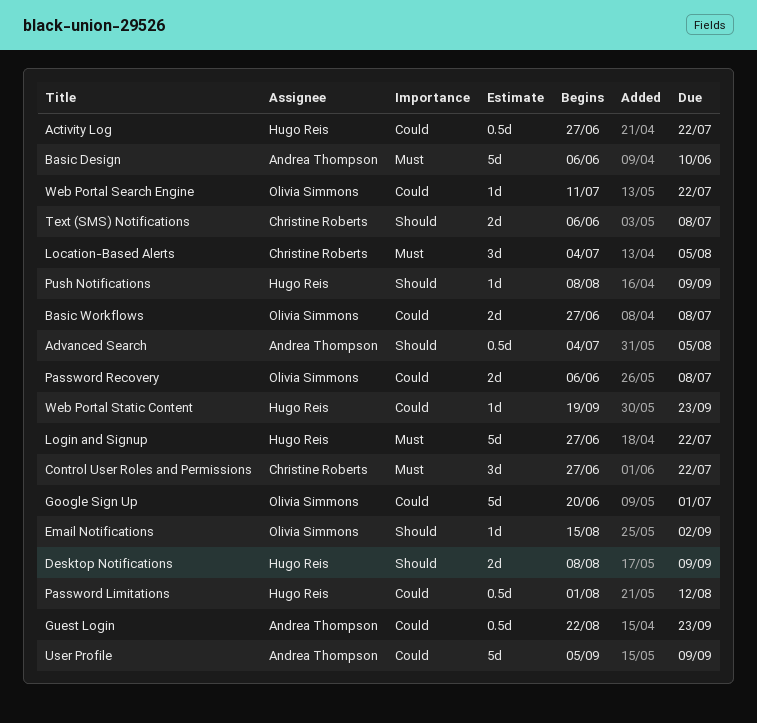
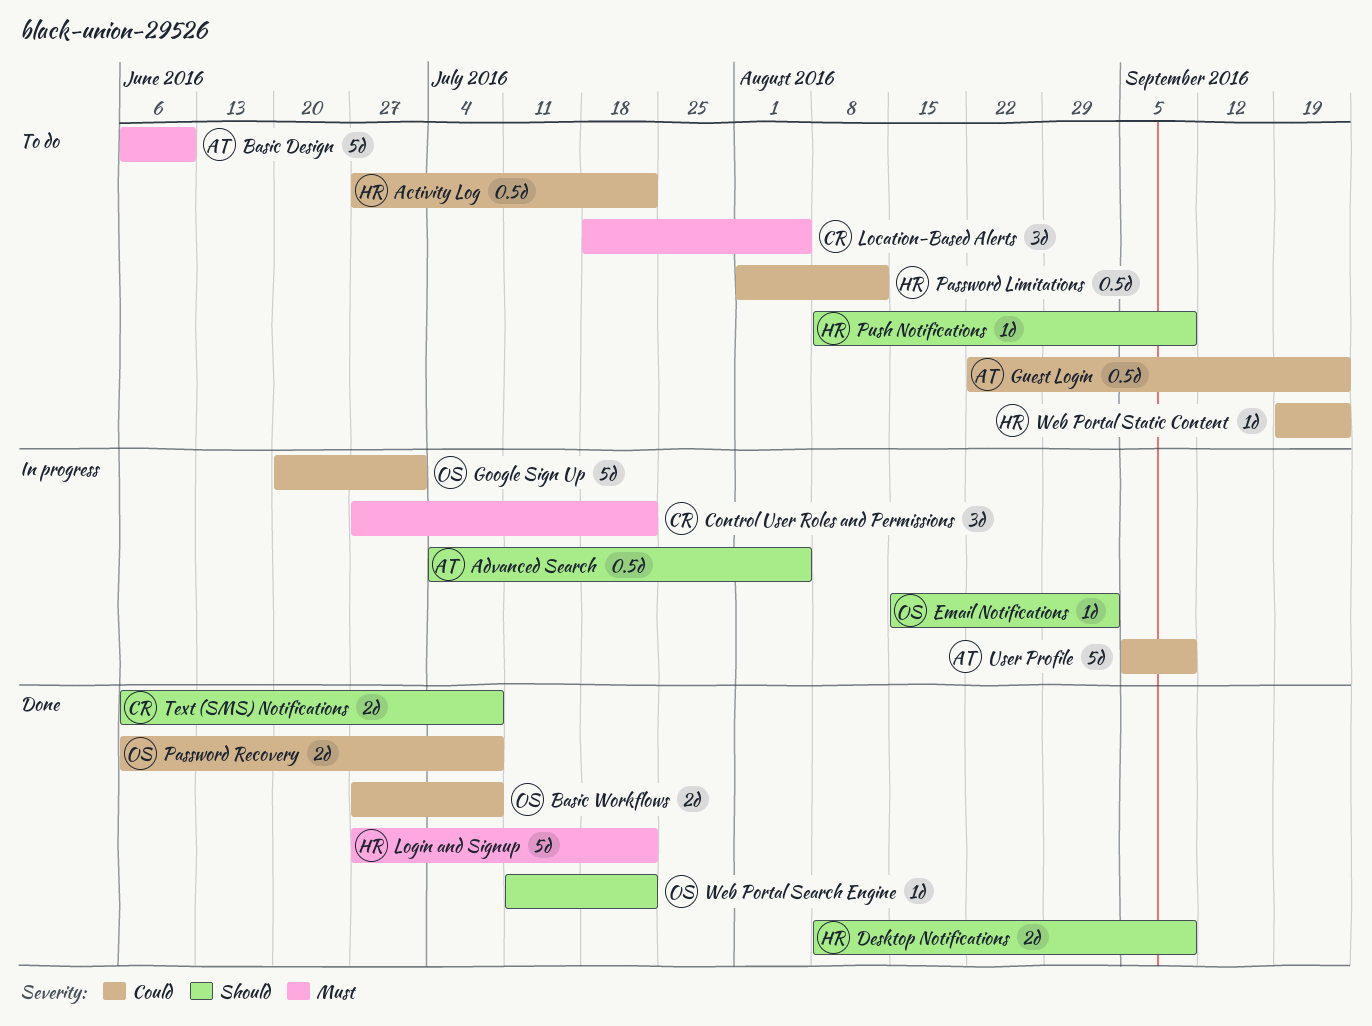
Location-Based Alerts, start: Jul 4 -> Jul 18
Web Portal Search Engine, priority: Could -> Should

